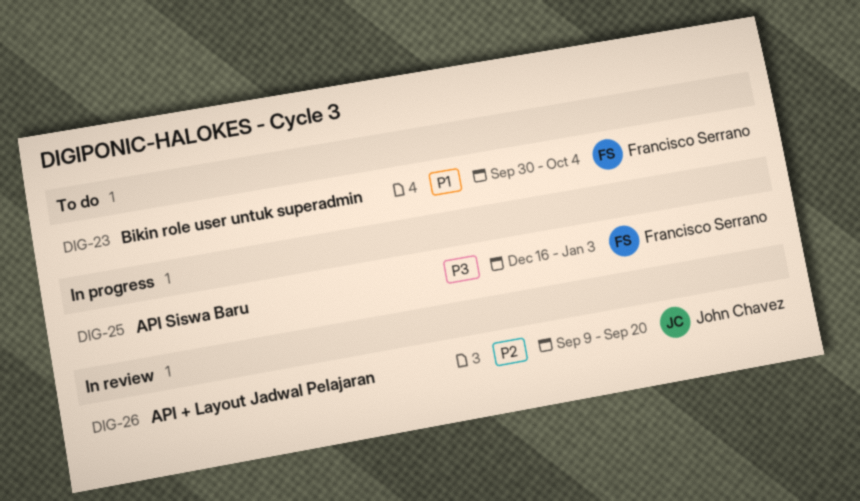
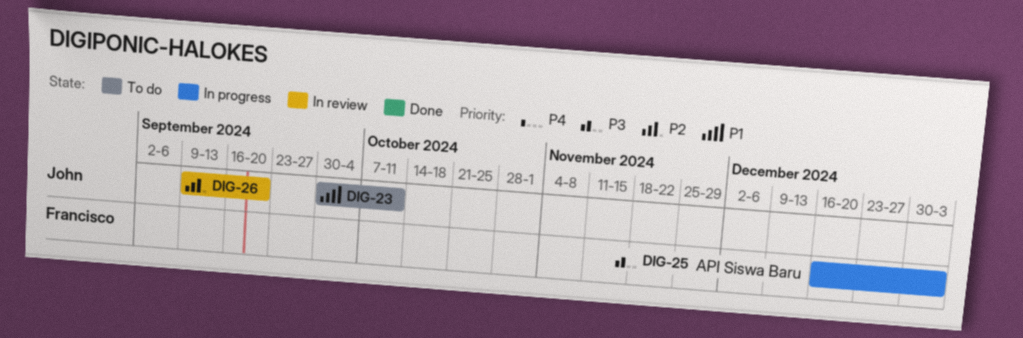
DIG-23, owner: Francisco Serrano -> John Chavez
DIG-23, due: Oct 4 -> Oct 11

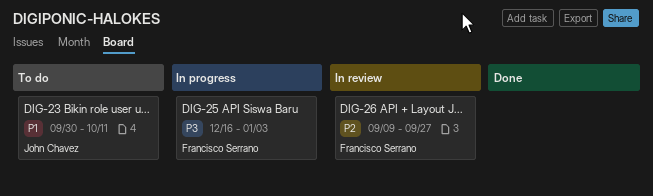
DIG-26, owner: John Chavez -> Francisco Serrano
DIG-26, due: Sep 20 -> Sep 27

